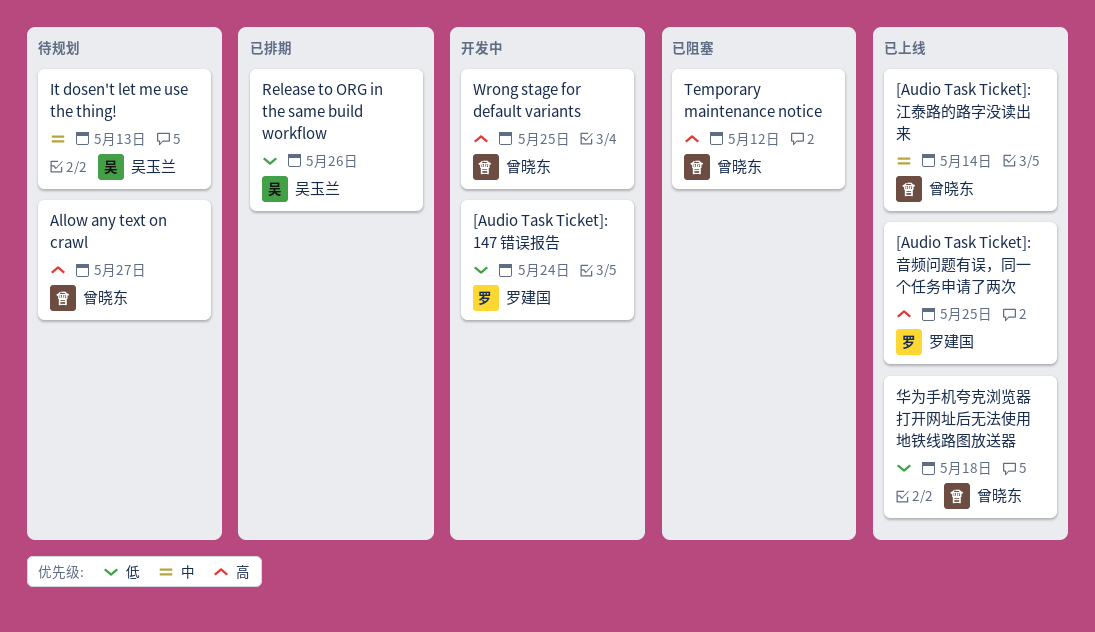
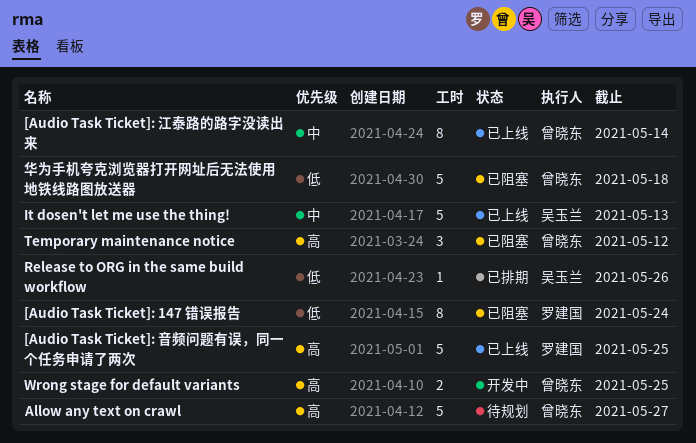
[Audio Task Ticket]: 147 错误报告, status: 开发中 -> 已阻塞
It dosen't let me use the thing!, status: 待规划 -> 已上线
华为手机夸克浏览器打开网址后无法使用地铁线路图放送器, status: 已上线 -> 已阻塞

